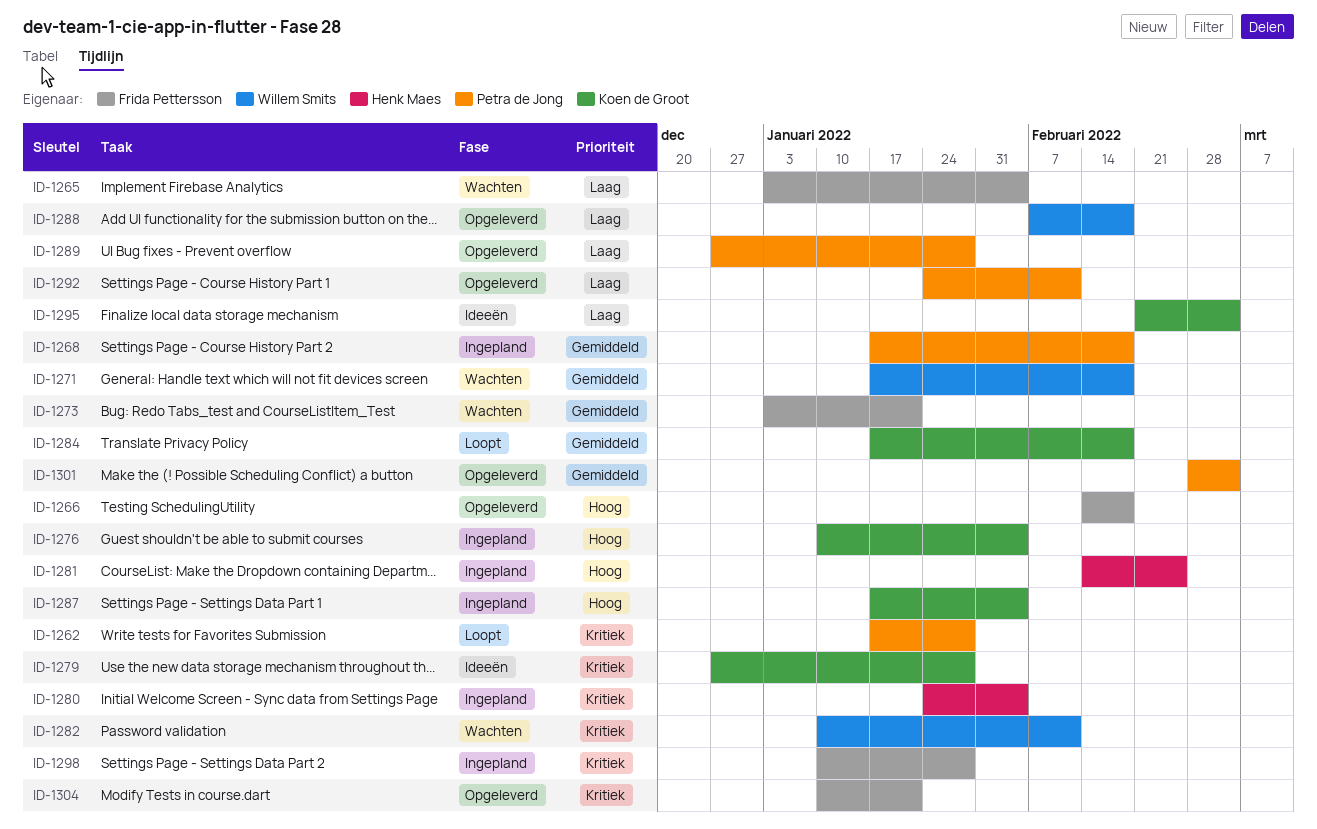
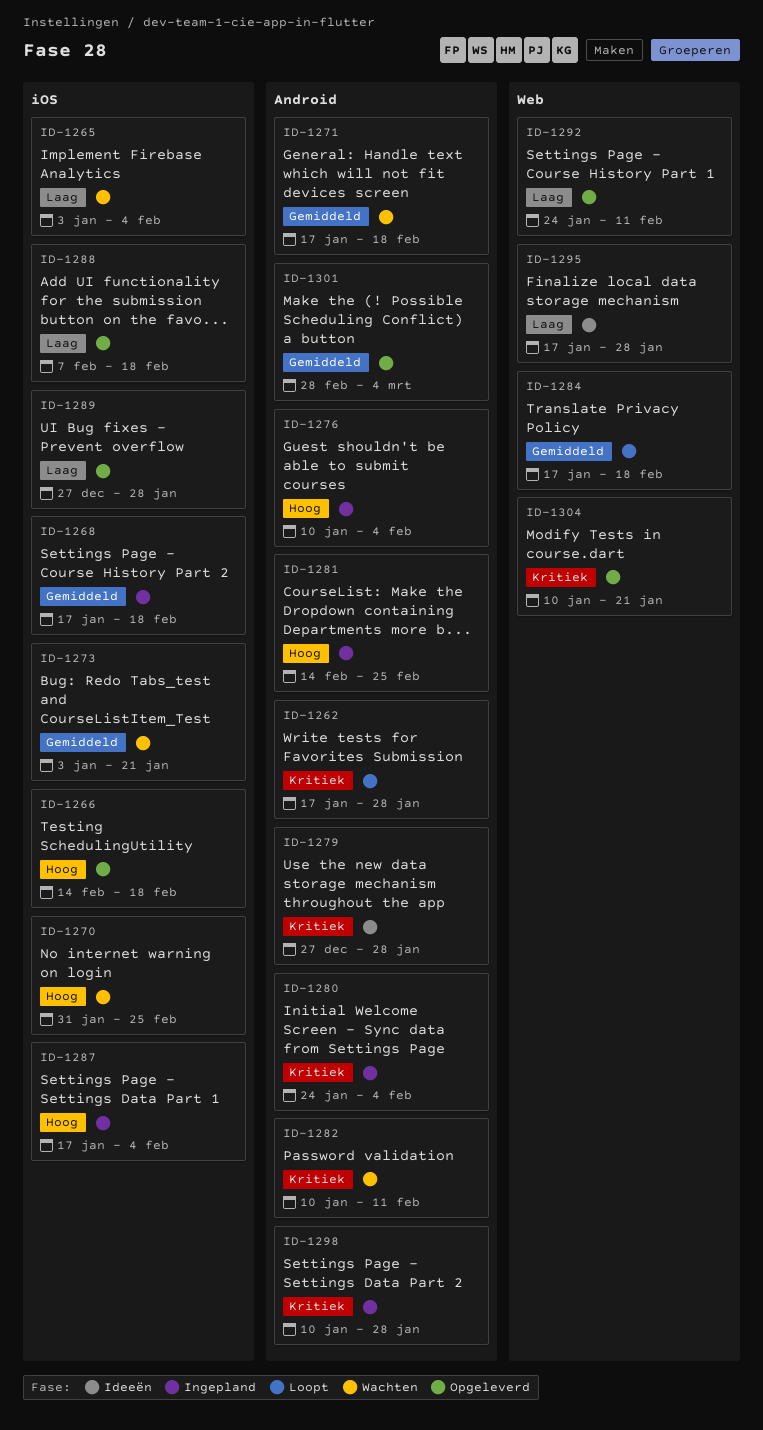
ID-1270: none -> present
ID-1295, start: Feb 21 -> Jan 17
ID-1295, due: Mar 4 -> Jan 28

